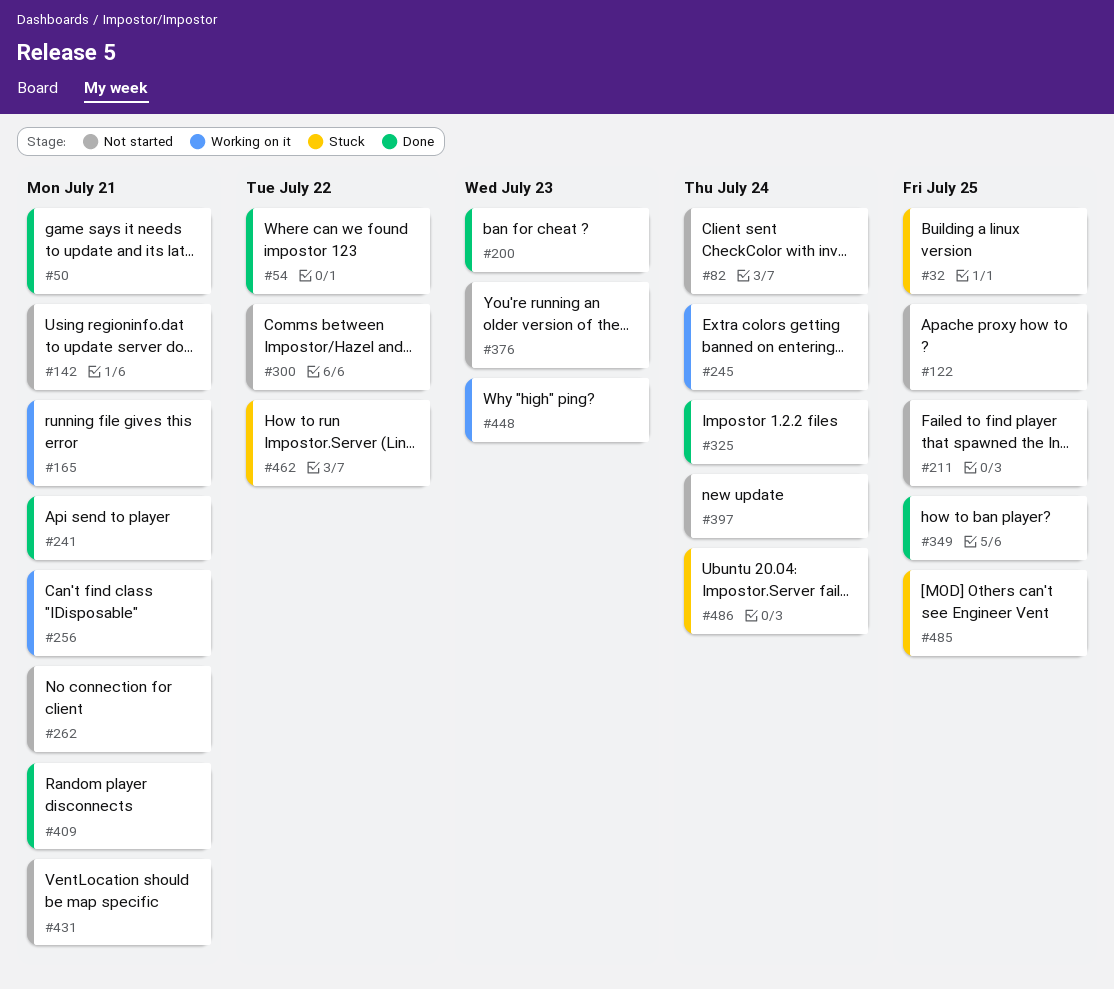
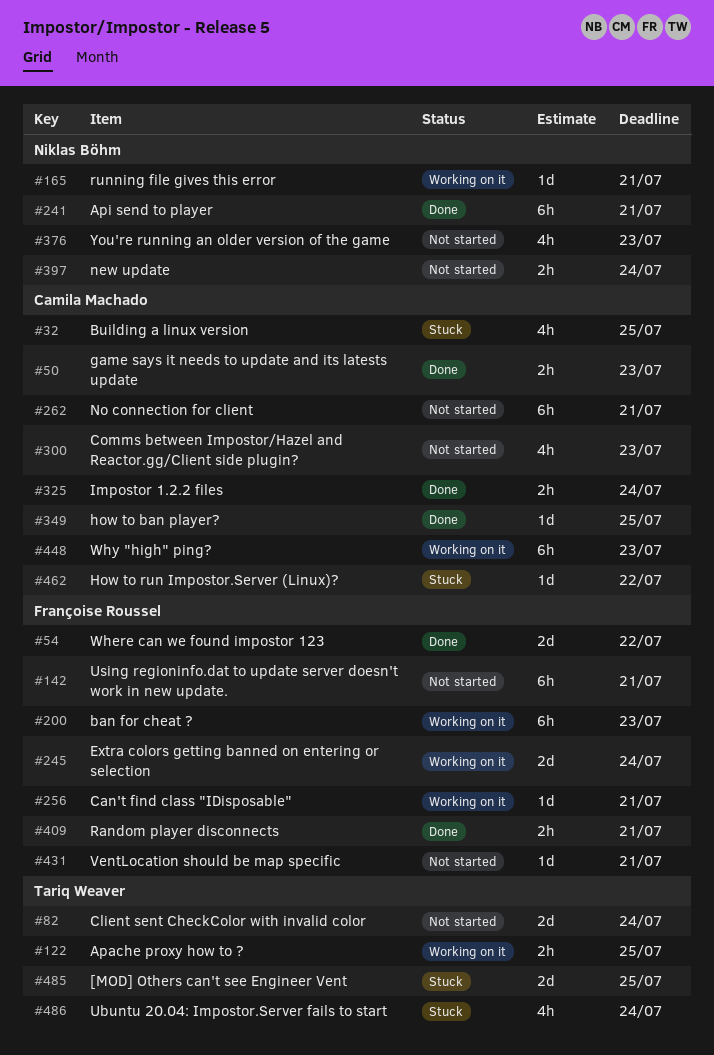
#50, due: Jul 21 -> Jul 23
#122, status: Not started -> Working on it
#200, status: Done -> Working on it
#211: present -> none
#300, due: Jul 22 -> Jul 23

